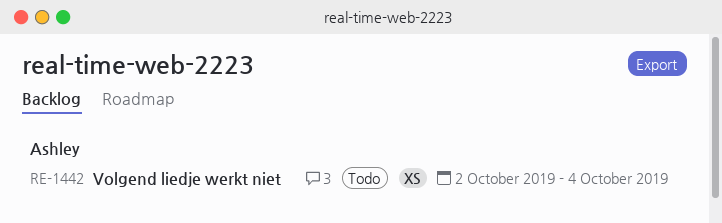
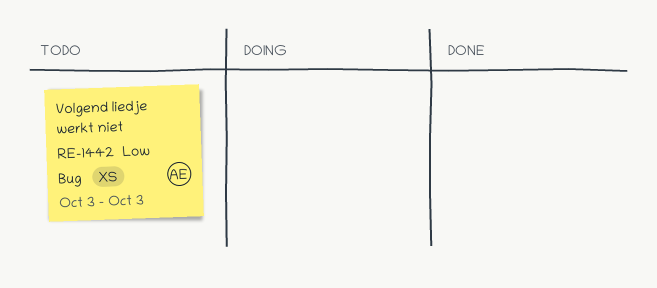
RE-1442, start: Oct 2 -> Oct 3
RE-1442, due: Oct 4 -> Oct 3

